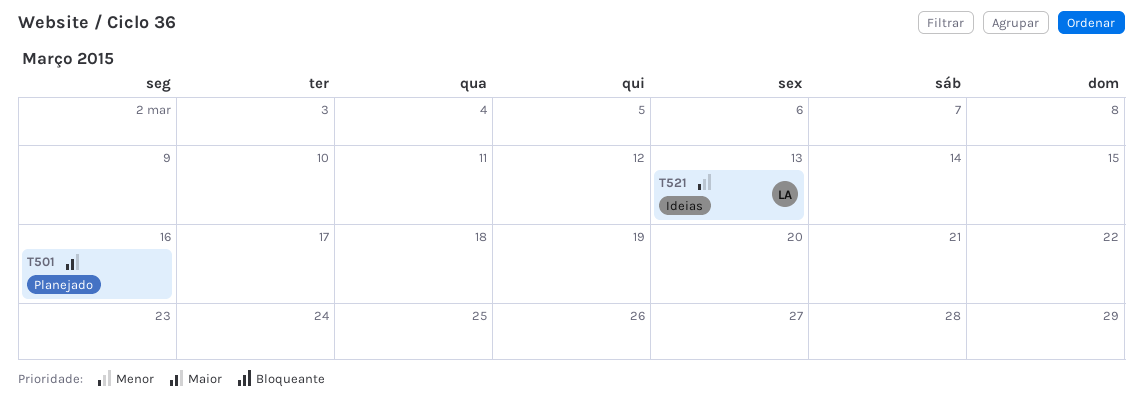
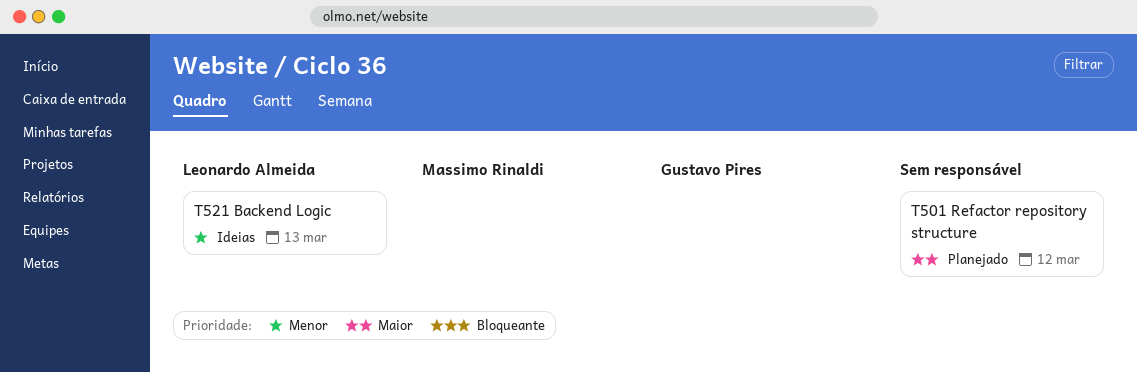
T501, due: Mar 16 -> Mar 12

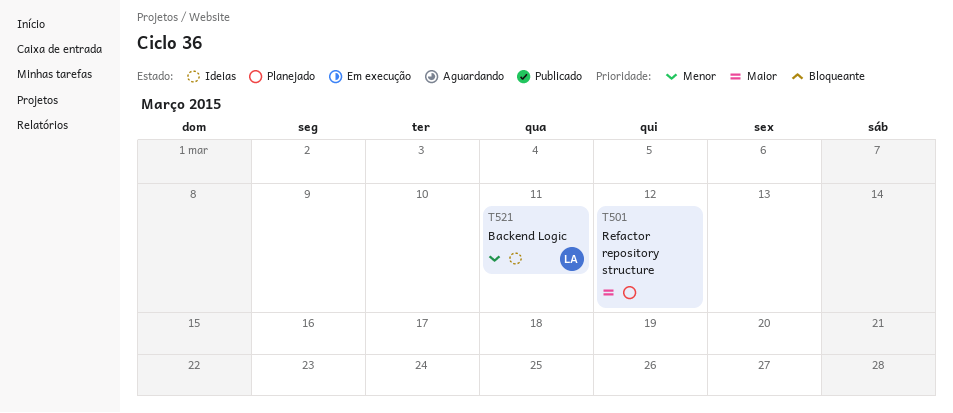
T521, due: Mar 13 -> Mar 11

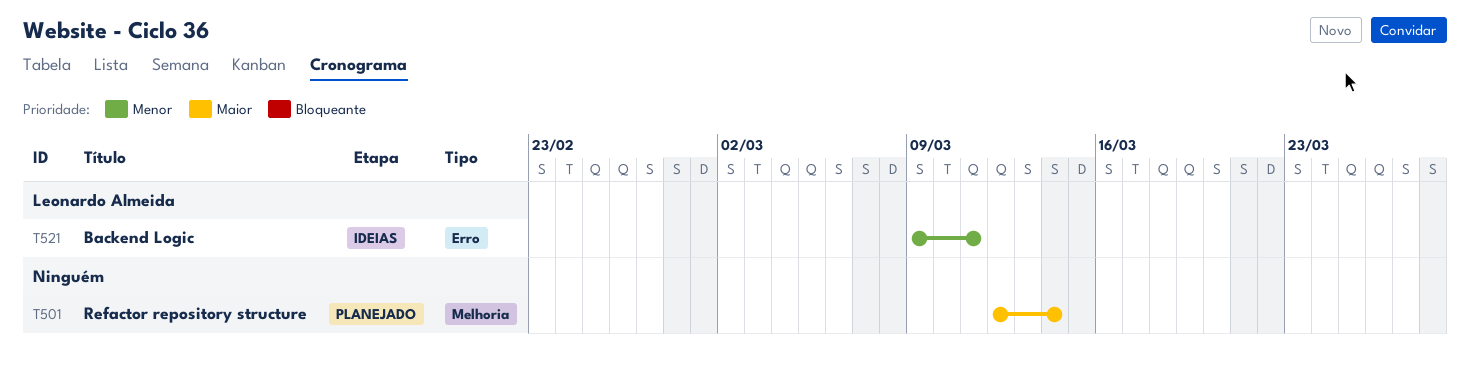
T501, due: Mar 12 -> Mar 14

